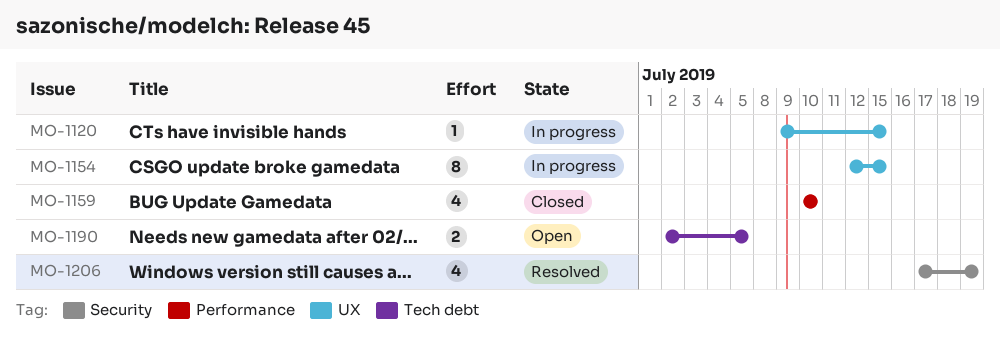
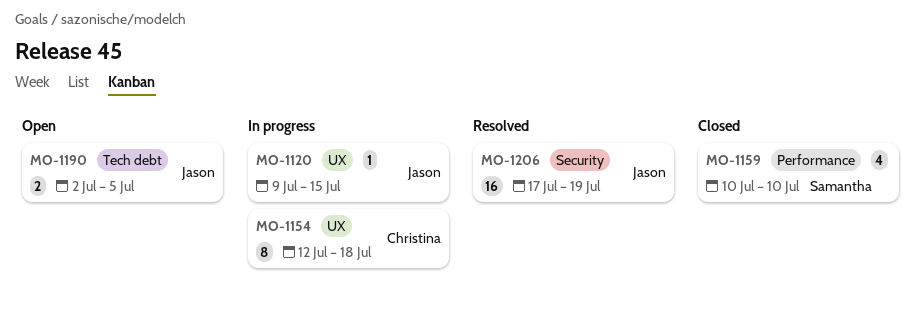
MO-1154, due: Jul 15 -> Jul 18
MO-1206, estimate: 4 -> 16

